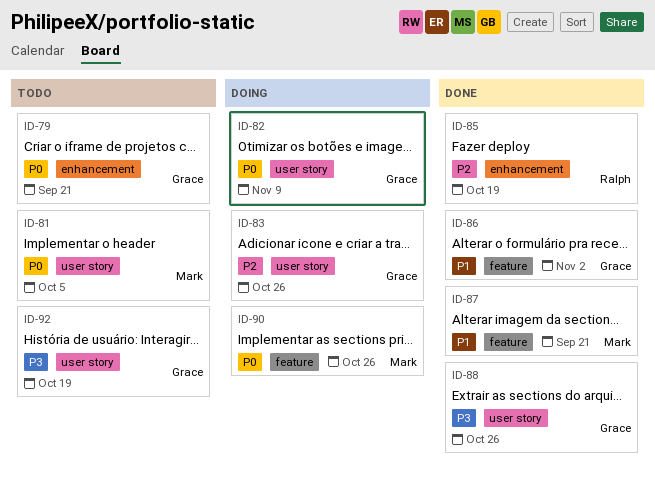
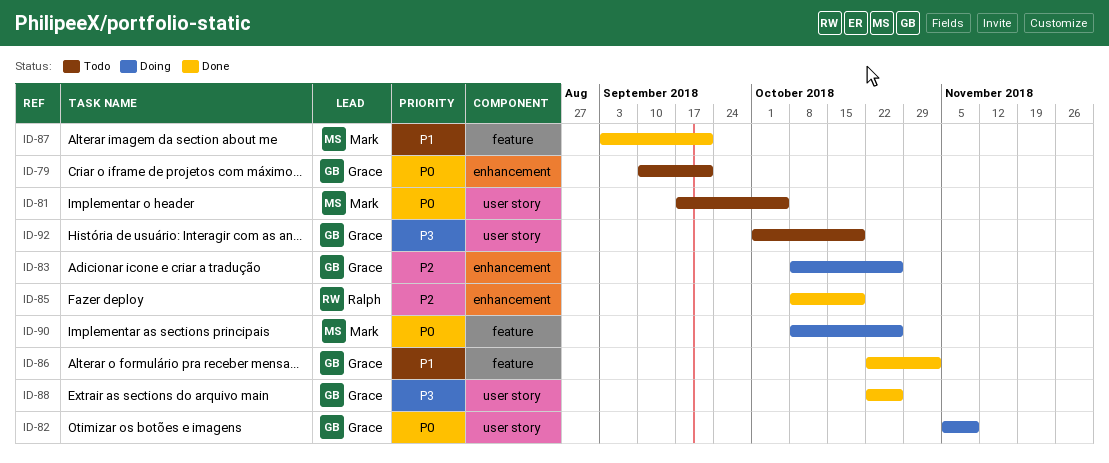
ID-83, label: user story -> enhancement

